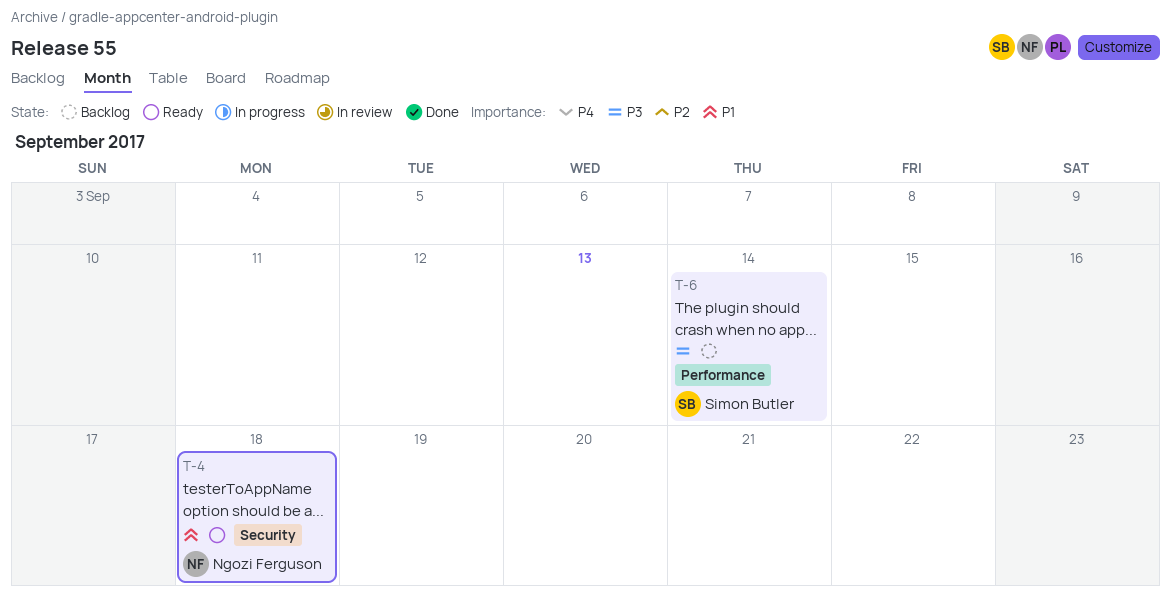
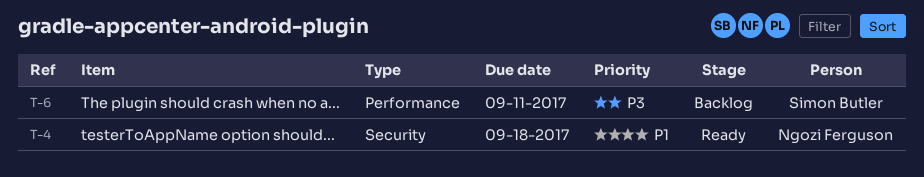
T-6, due: Sep 14 -> Sep 11

